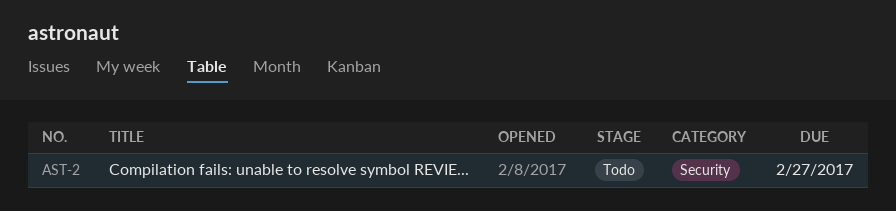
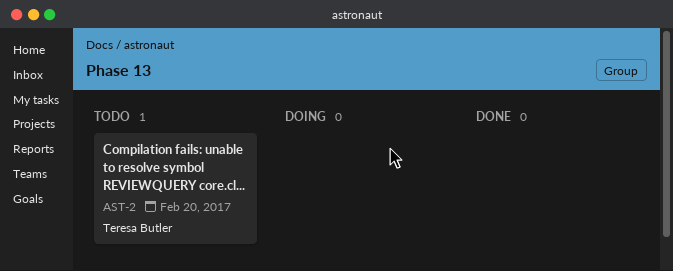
AST-2, due: Feb 27 -> Feb 20

